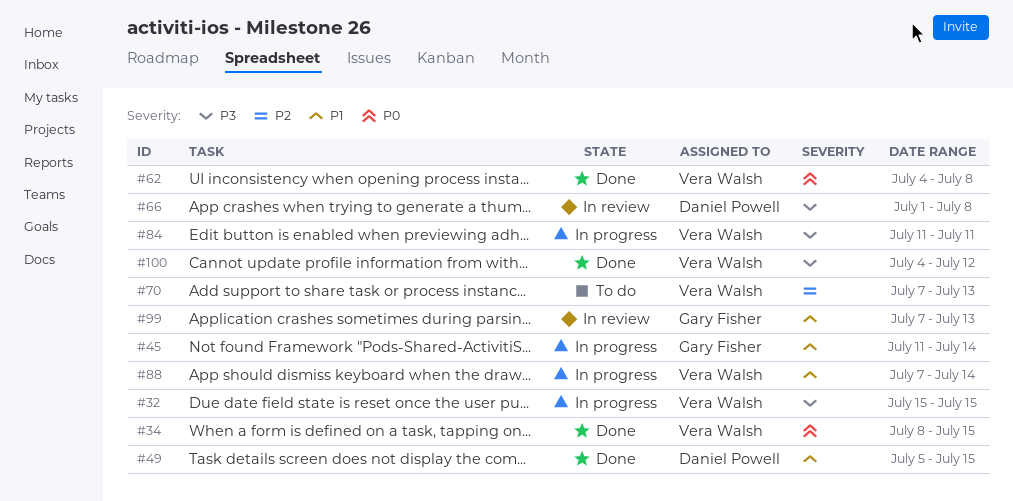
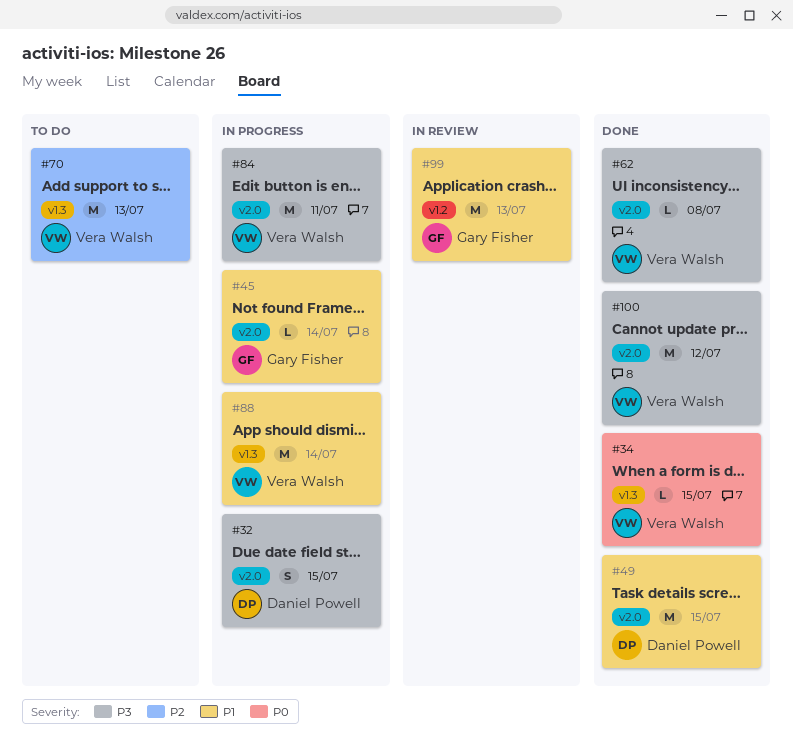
#32, owner: Vera Walsh -> Daniel Powell
#62, priority: P0 -> P3
#66: present -> none

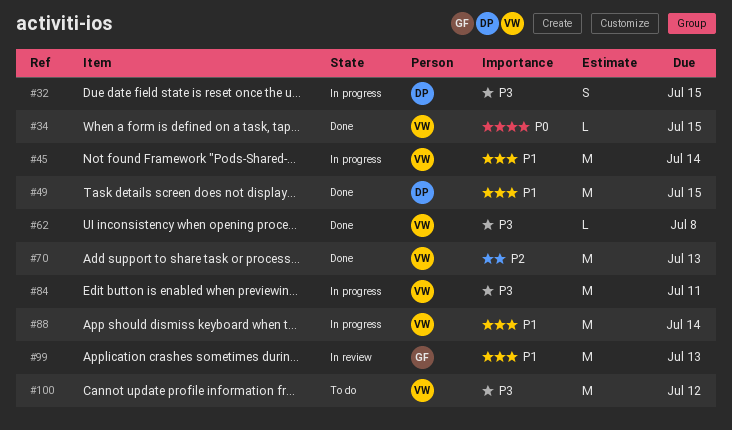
#45, owner: Gary Fisher -> Vera Walsh
#45, estimate: L -> M
#70, status: To do -> Done
#100, status: Done -> To do

